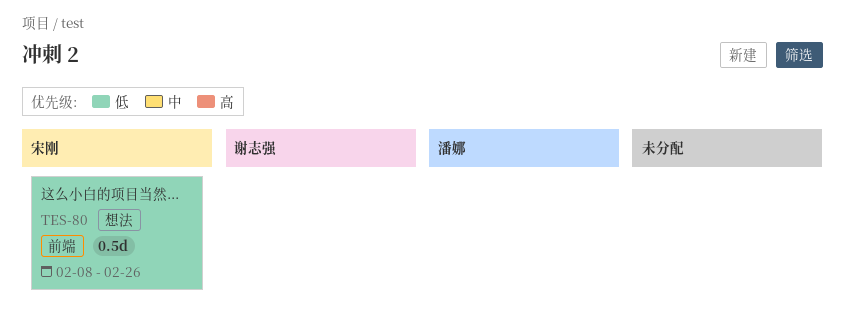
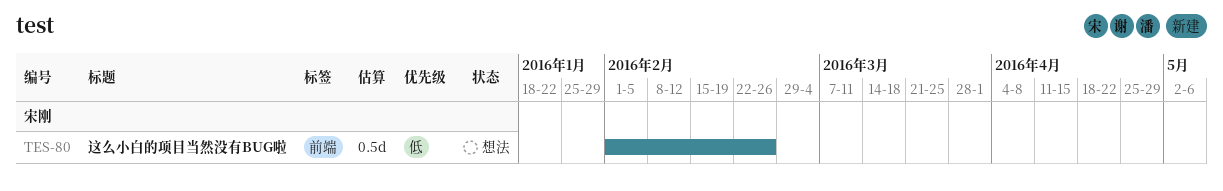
TES-80, start: Feb 8 -> Feb 1

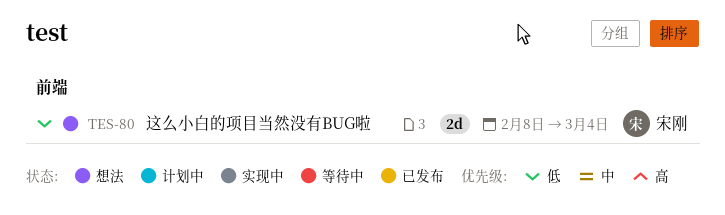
TES-80, estimate: 0.5d -> 2d
TES-80, start: Feb 1 -> Feb 8
TES-80, due: Feb 26 -> Mar 4

